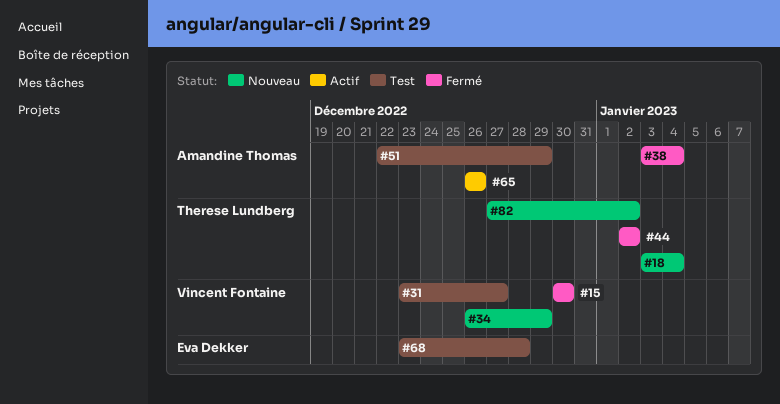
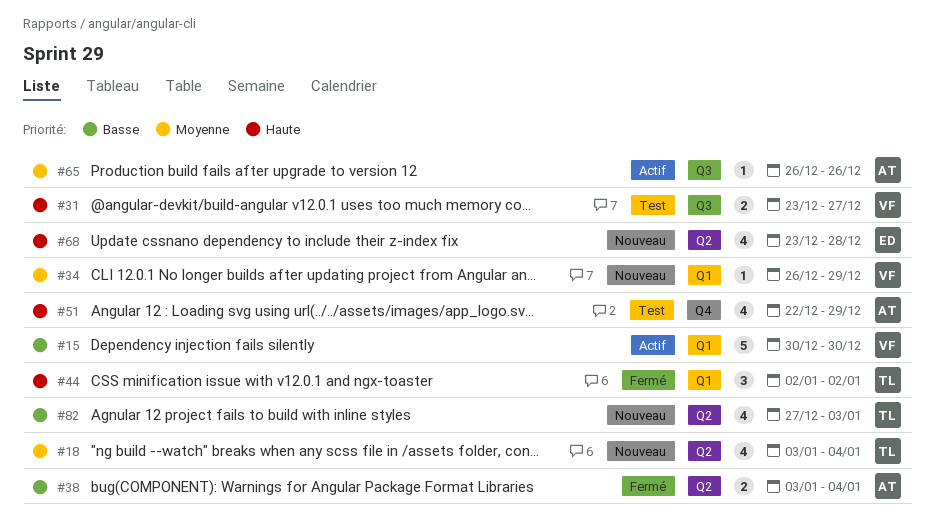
#15, status: Fermé -> Actif
#68, status: Test -> Nouveau
#82, due: Jan 2 -> Jan 3

